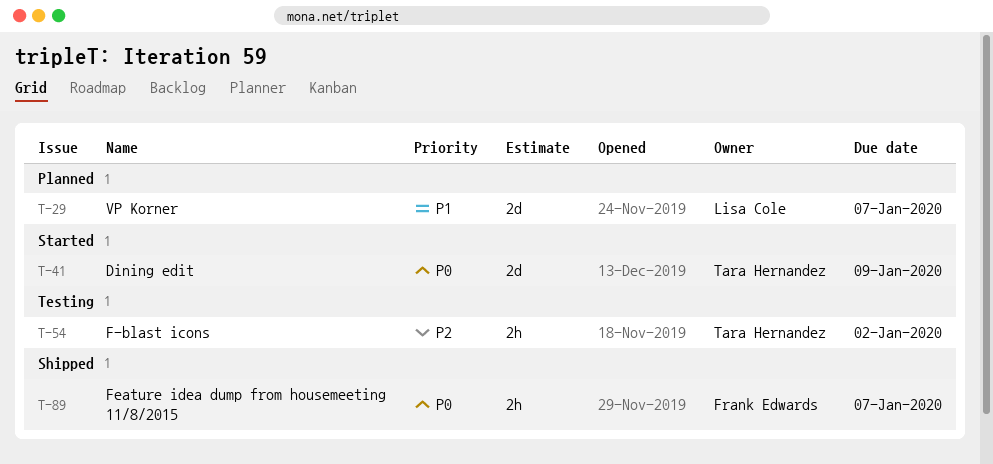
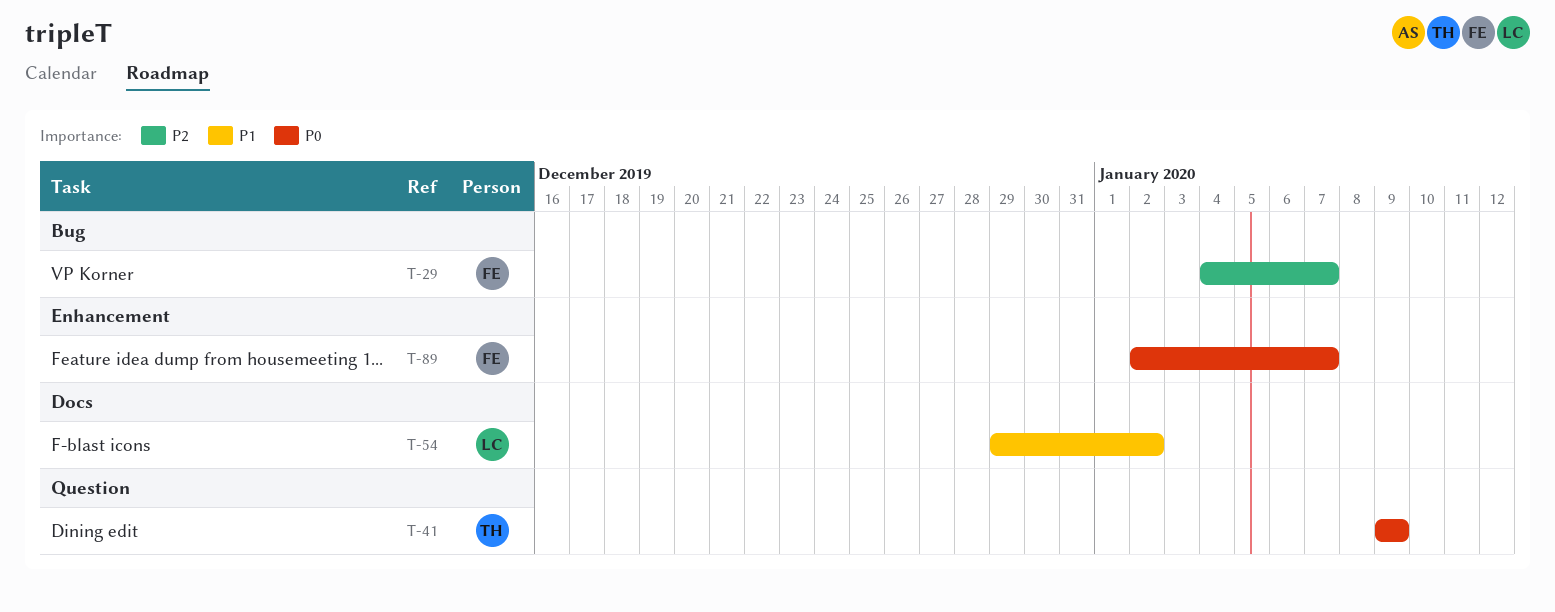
T-29, owner: Lisa Cole -> Frank Edwards
T-29, priority: P1 -> P2
T-54, owner: Tara Hernandez -> Lisa Cole
T-54, priority: P2 -> P1

